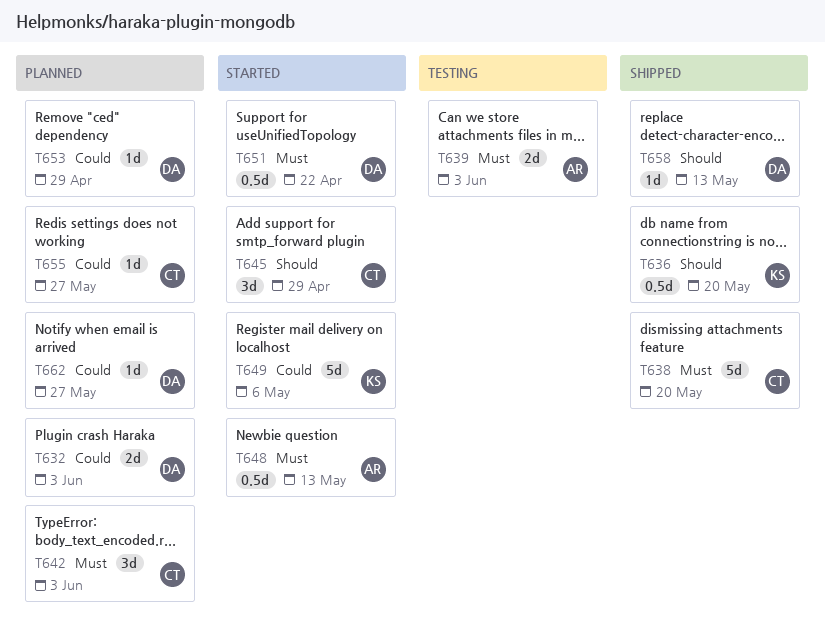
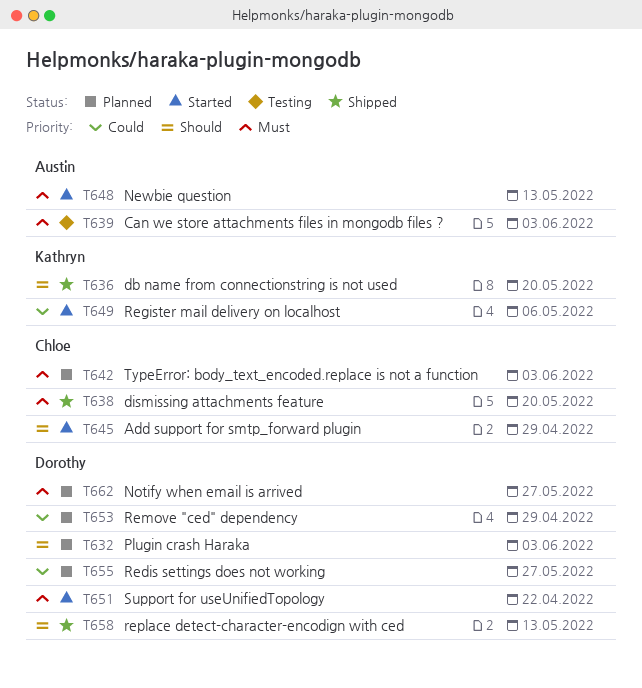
T632, priority: Could -> Should
T655, owner: Chloe -> Dorothy
T662, priority: Could -> Must

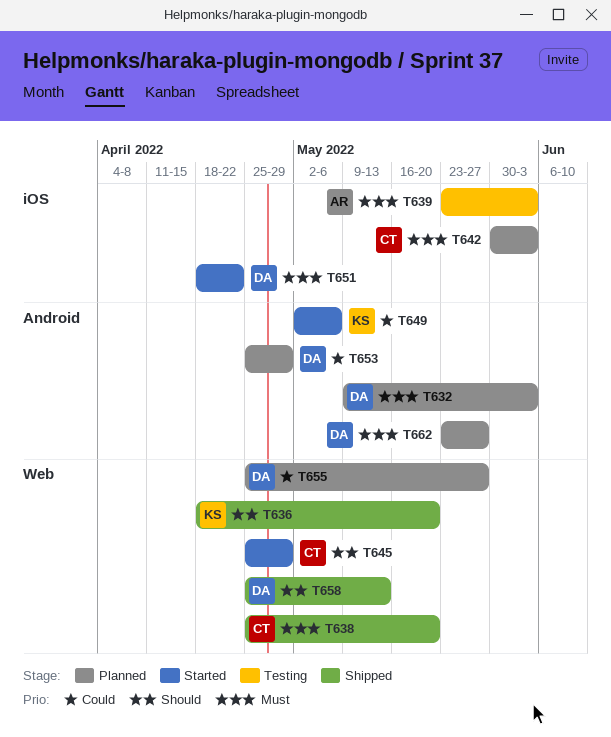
T632, priority: Should -> Must
T648: present -> none

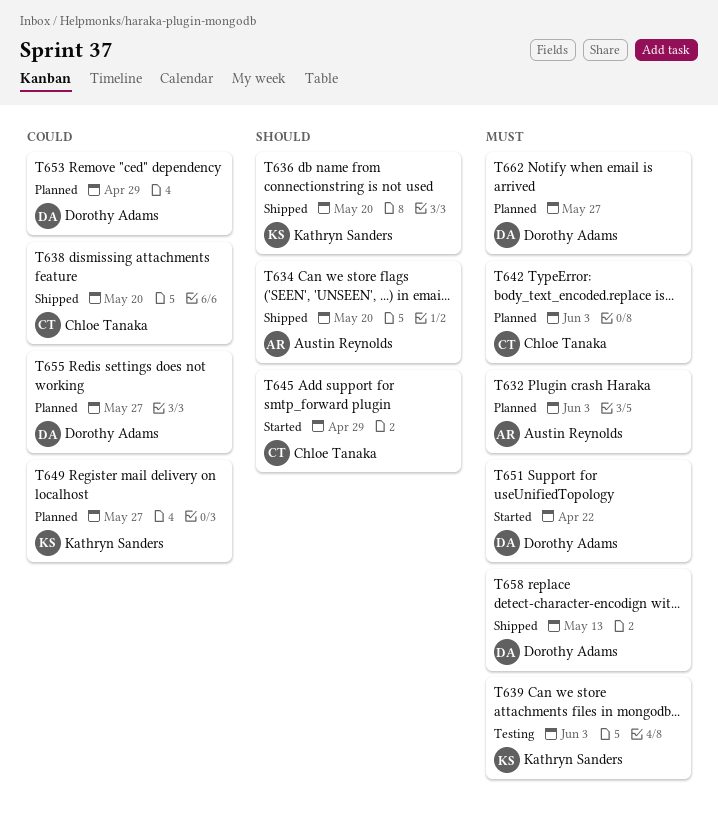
T632, owner: Dorothy Adams -> Austin Reynolds
T634: none -> present
T638, priority: Must -> Could
T639, owner: Austin Reynolds -> Kathryn Sanders
T649, status: Started -> Planned
T649, due: May 6 -> May 27
T658, priority: Should -> Must

